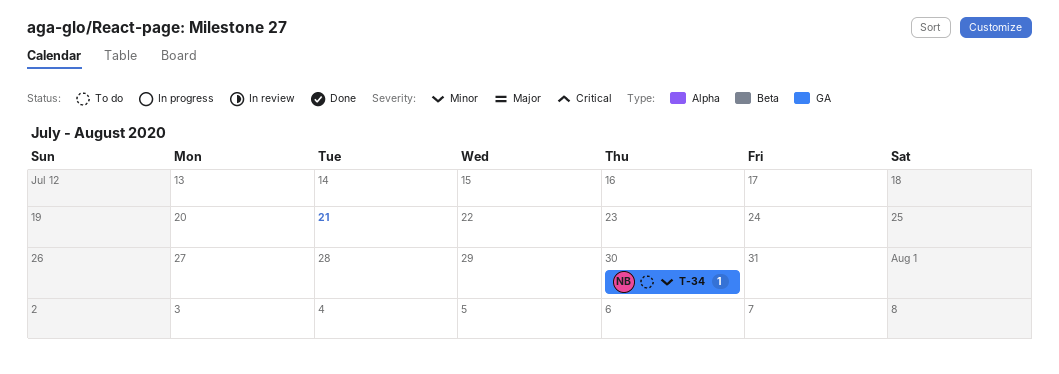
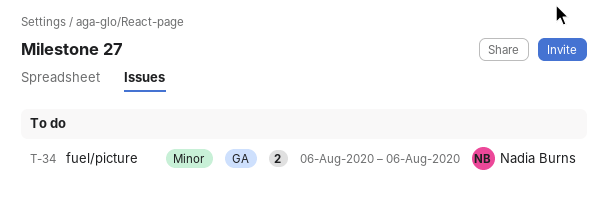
T-34, estimate: 1 -> 2
T-34, start: Jul 30 -> Aug 6
T-34, due: Jul 30 -> Aug 6

